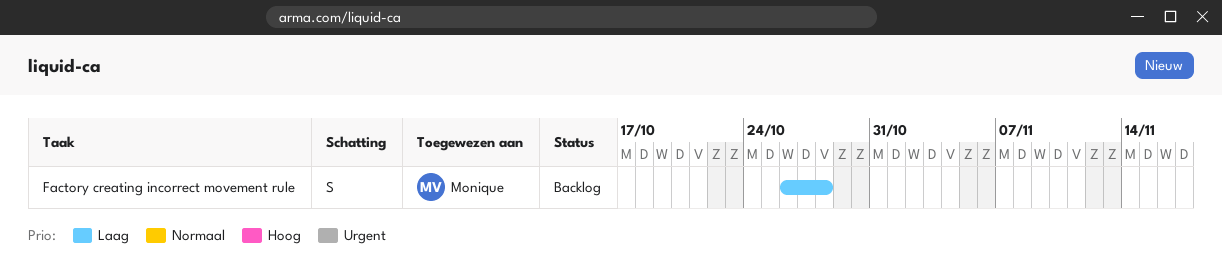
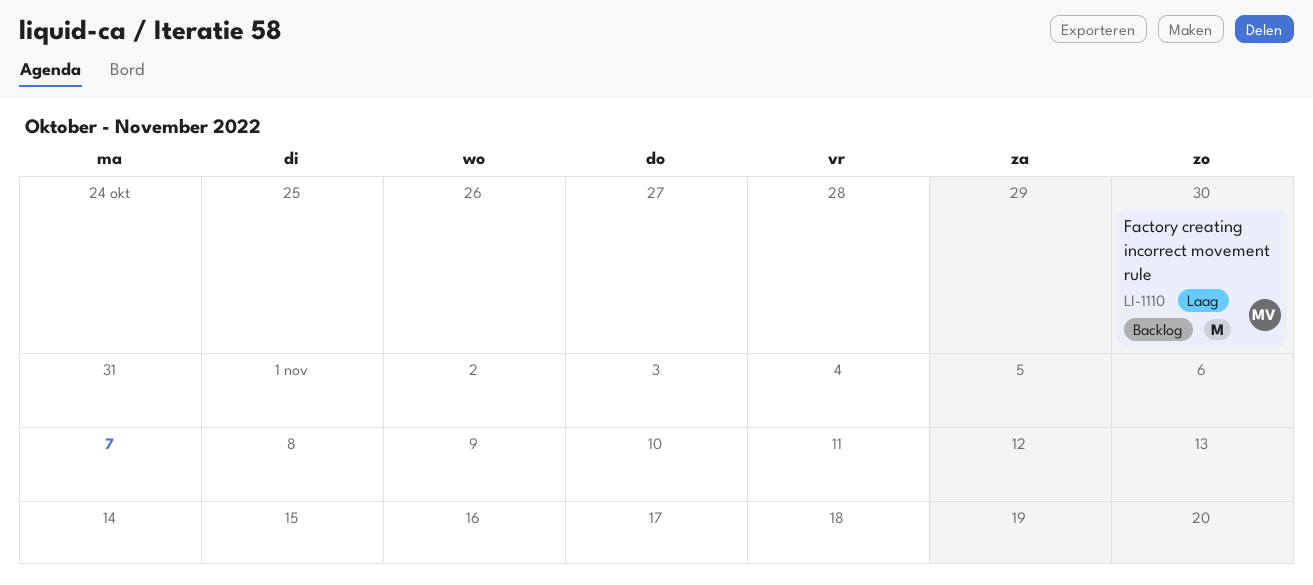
Factory creating incorrect movement rule, estimate: S -> M
Factory creating incorrect movement rule, due: Oct 28 -> Oct 30

